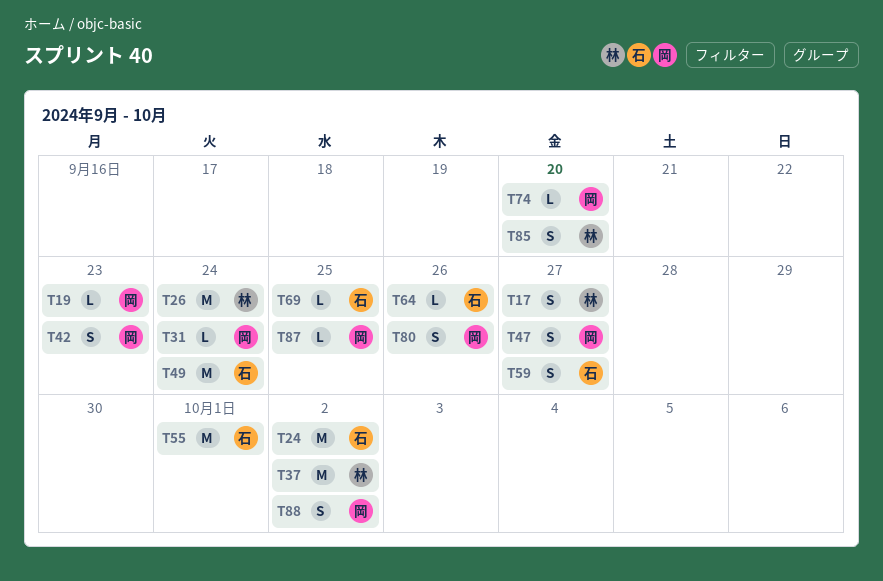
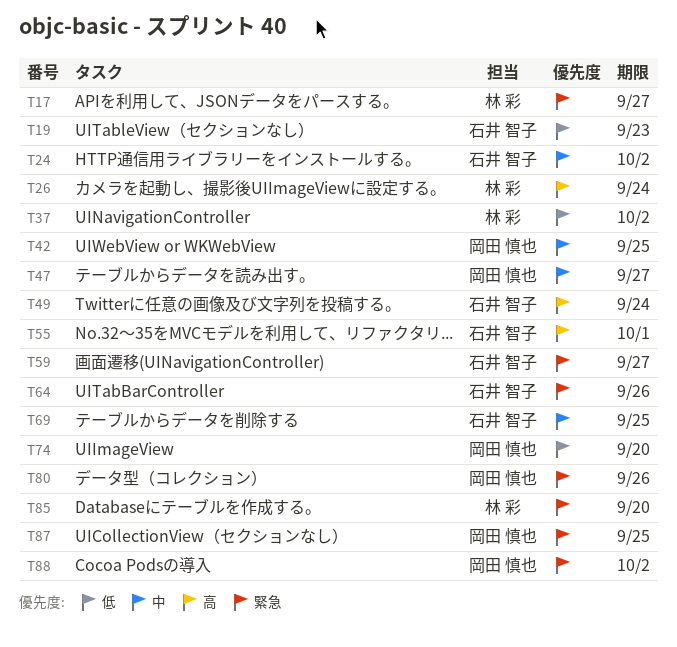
T19, owner: 岡田 慎也 -> 石井 智子
T31: present -> none
T42, due: Sep 23 -> Sep 25

